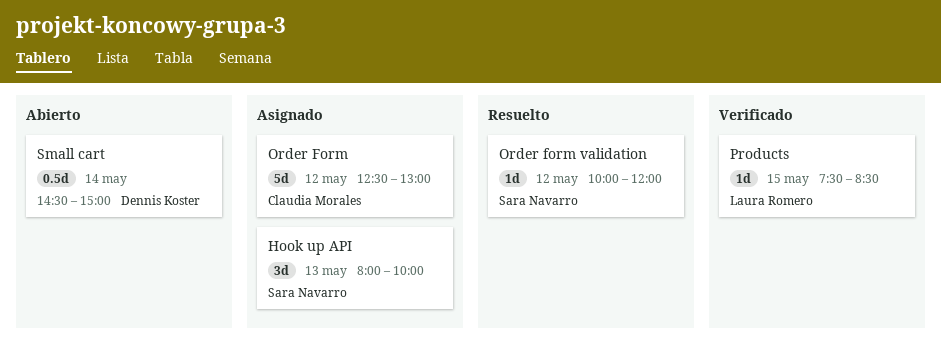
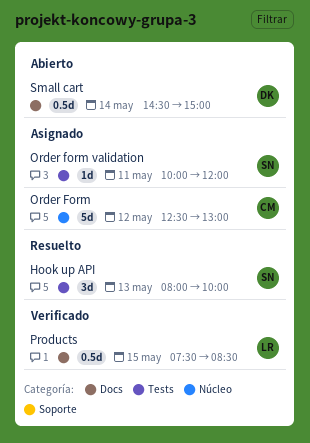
Hook up API, status: Asignado -> Resuelto
Order form validation, status: Resuelto -> Asignado
Order form validation, day: May 12 -> May 11
Products, estimate: 1d -> 0.5d

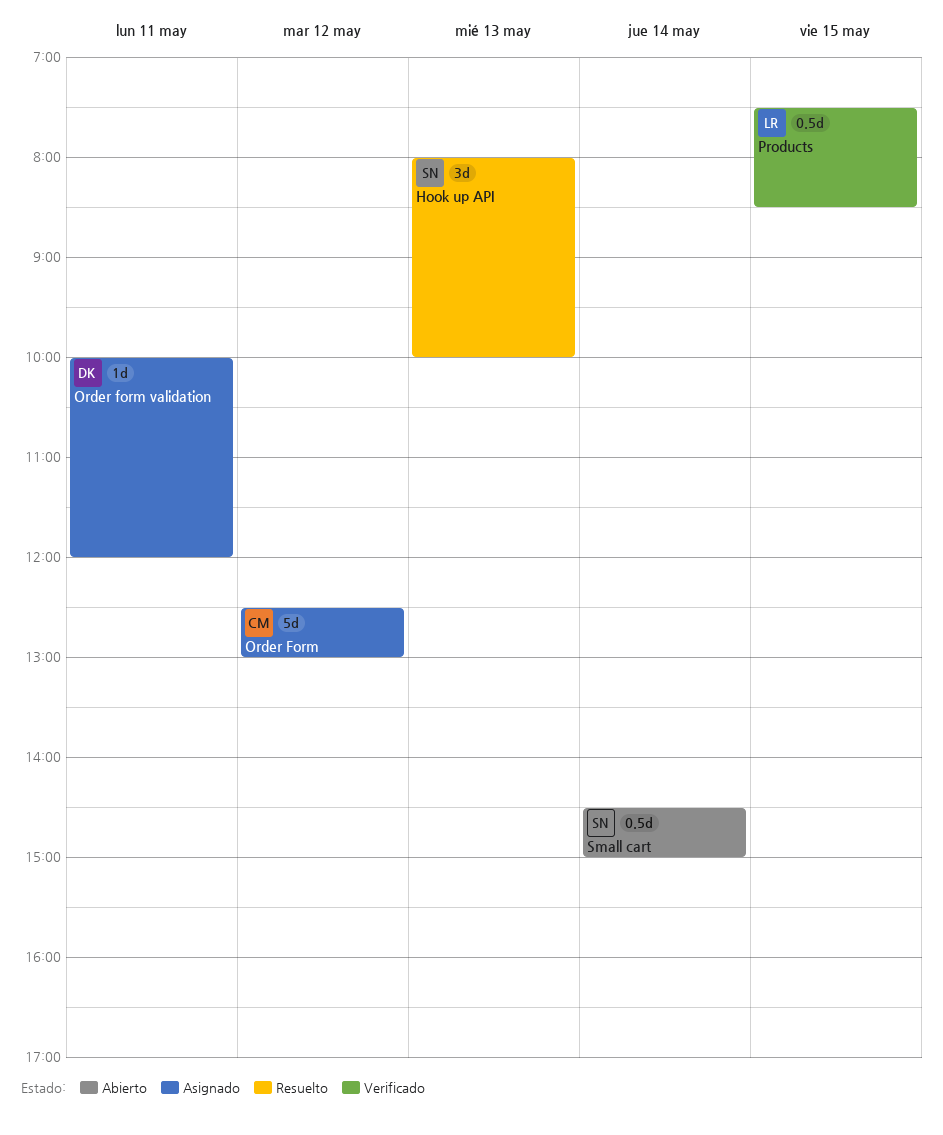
Order form validation, owner: SN -> DK
Small cart, owner: DK -> SN

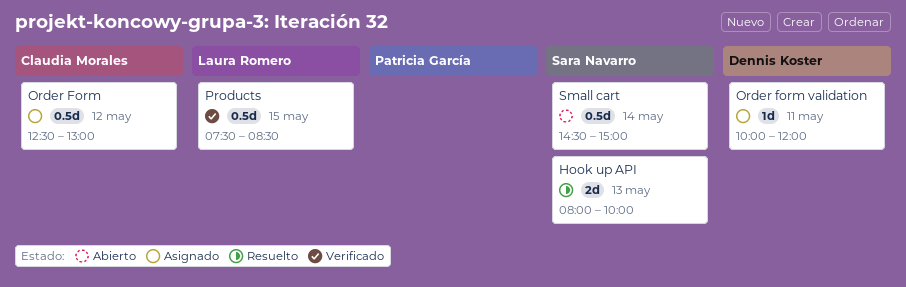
Hook up API, estimate: 3d -> 2d
Order Form, estimate: 5d -> 0.5d

